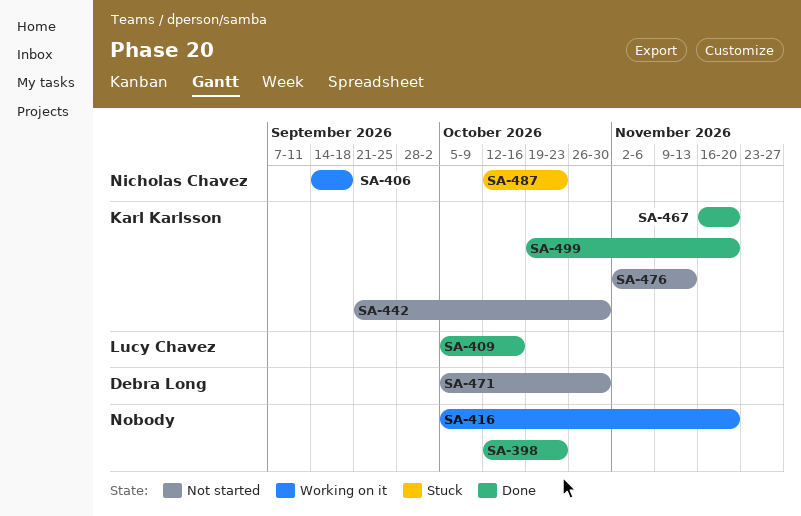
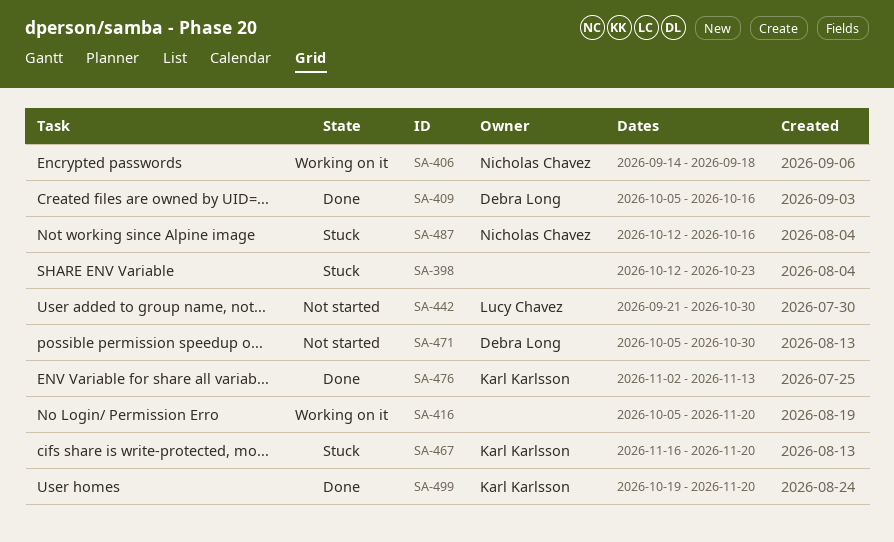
SA-398, status: Done -> Stuck
SA-409, owner: Lucy Chavez -> Debra Long
SA-442, owner: Karl Karlsson -> Lucy Chavez
SA-467, status: Done -> Stuck
SA-476, status: Not started -> Done
SA-487, due: Oct 23 -> Oct 16

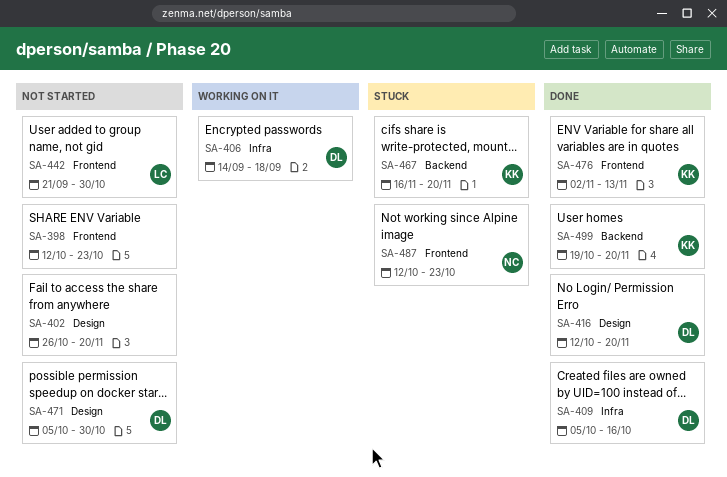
SA-398, status: Stuck -> Not started
SA-402: none -> present
SA-406, owner: Nicholas Chavez -> Debra Long
SA-416, status: Working on it -> Done
SA-416, owner: none -> Debra Long
SA-416, start: Oct 5 -> Oct 12
SA-487, due: Oct 16 -> Oct 23

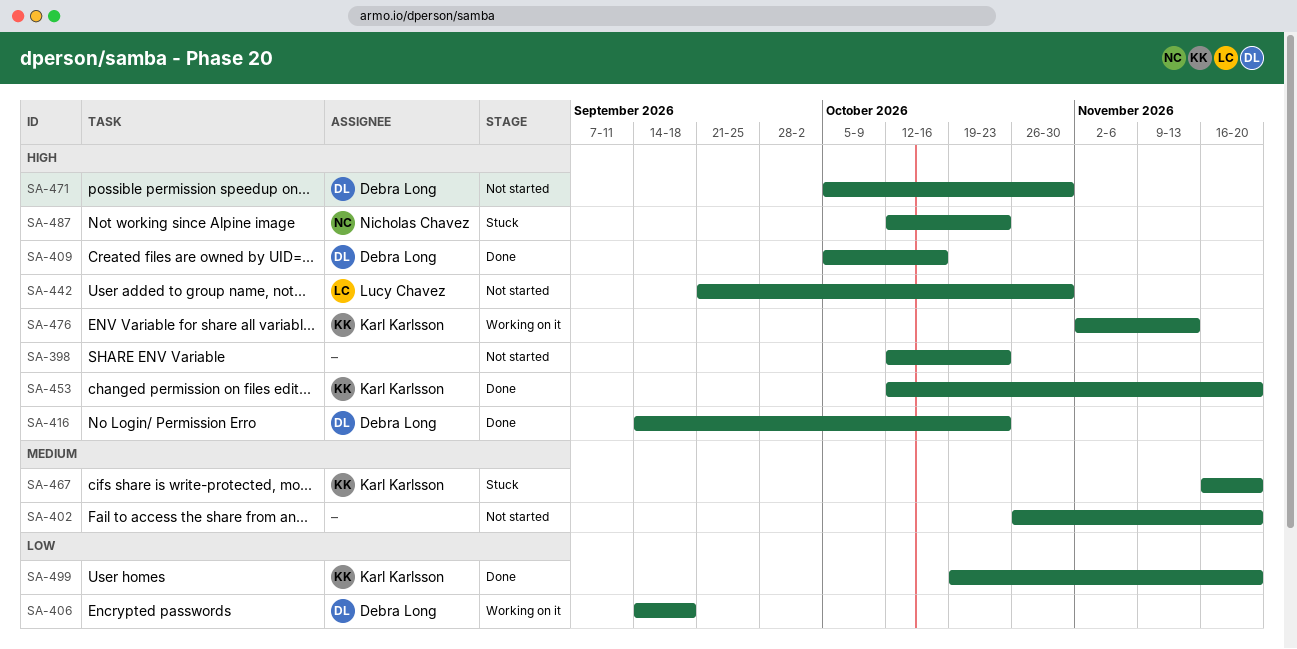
SA-416, start: Oct 12 -> Sep 14
SA-416, due: Nov 20 -> Oct 23
SA-453: none -> present
SA-476, status: Done -> Working on it

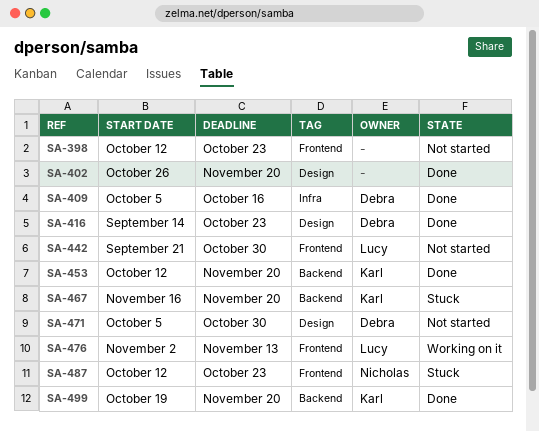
SA-402, status: Not started -> Done
SA-406: present -> none
SA-476, owner: Karl Karlsson -> Lucy Chavez

